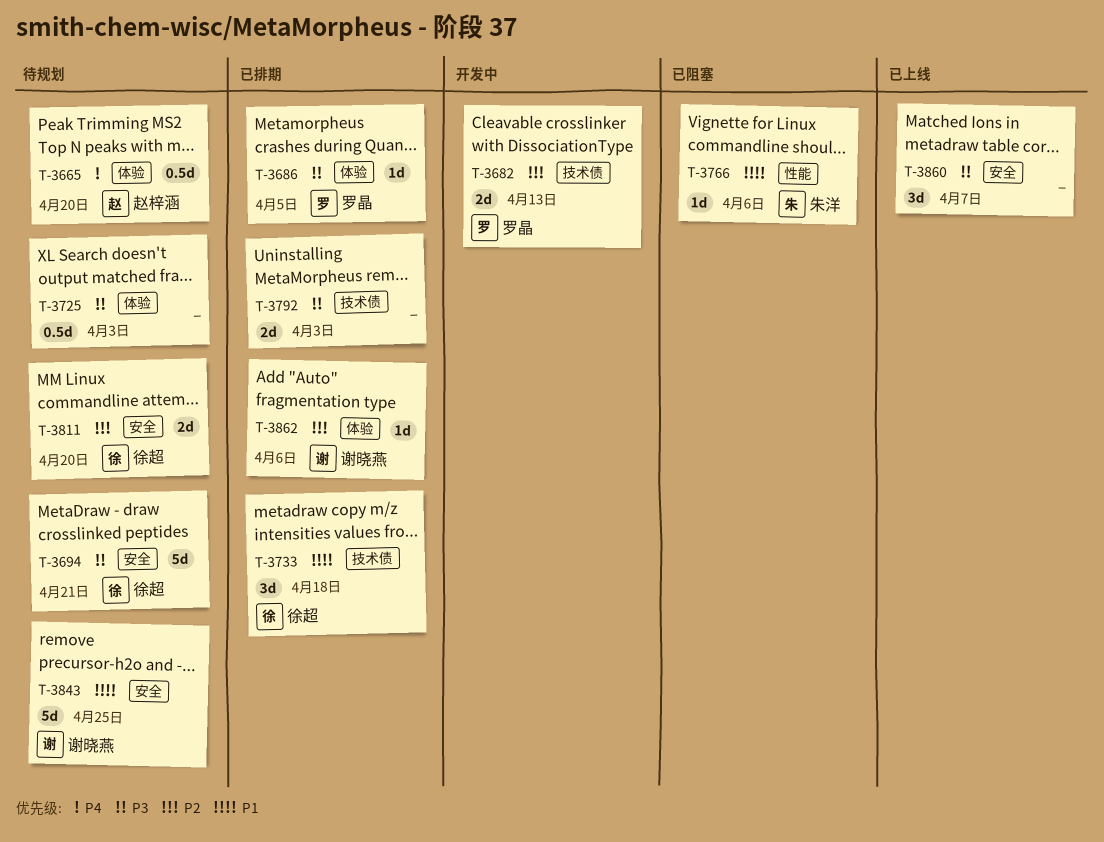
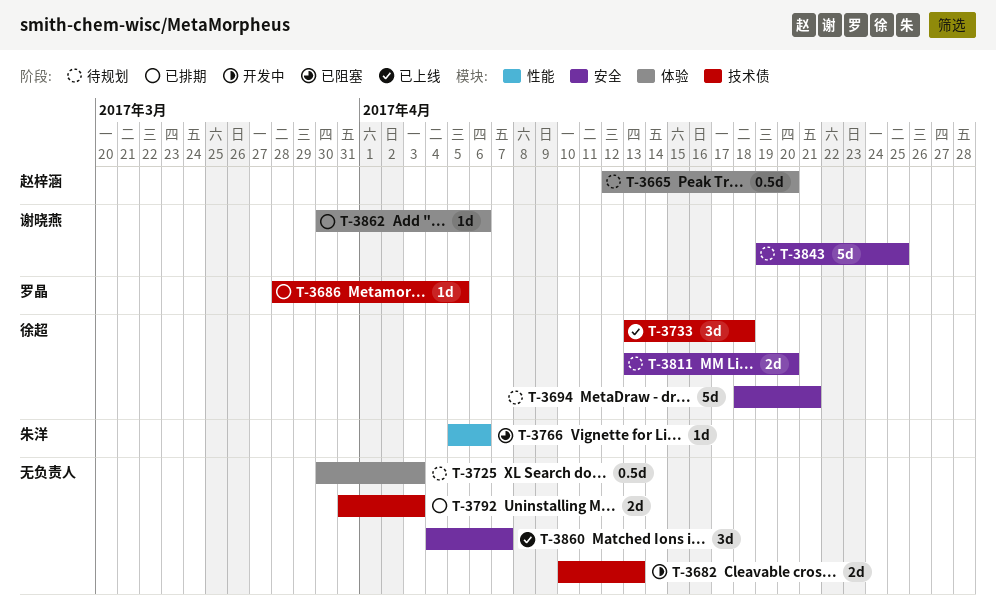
T-3682, owner: 罗晶 -> none
T-3686, label: 体验 -> 技术债
T-3733, status: 已排期 -> 已上线

